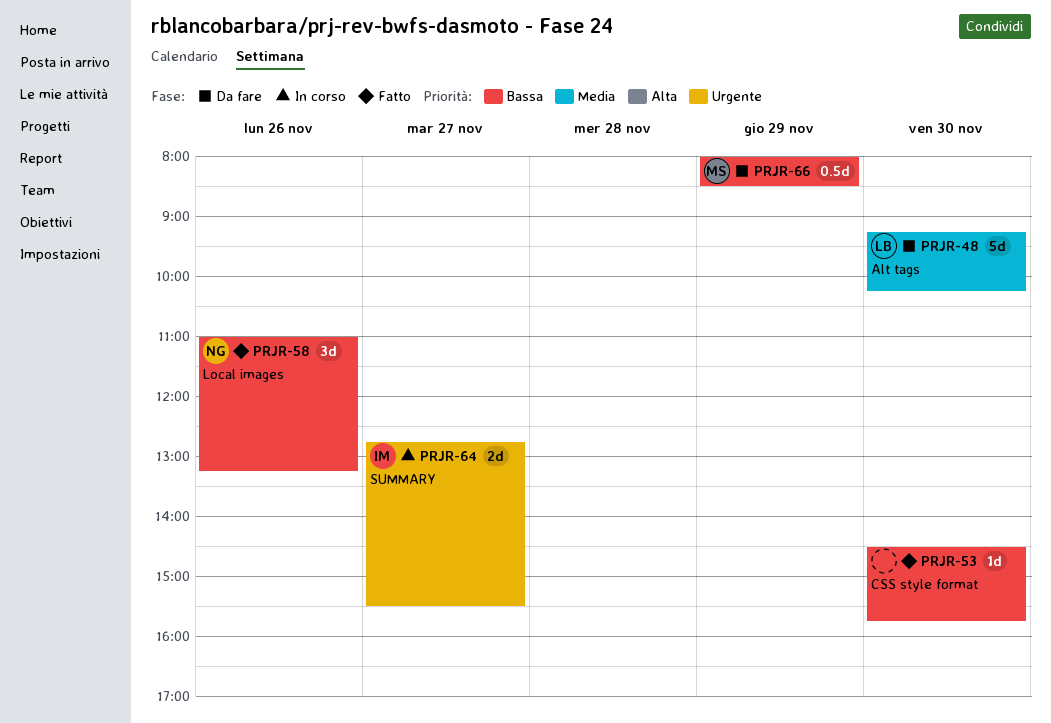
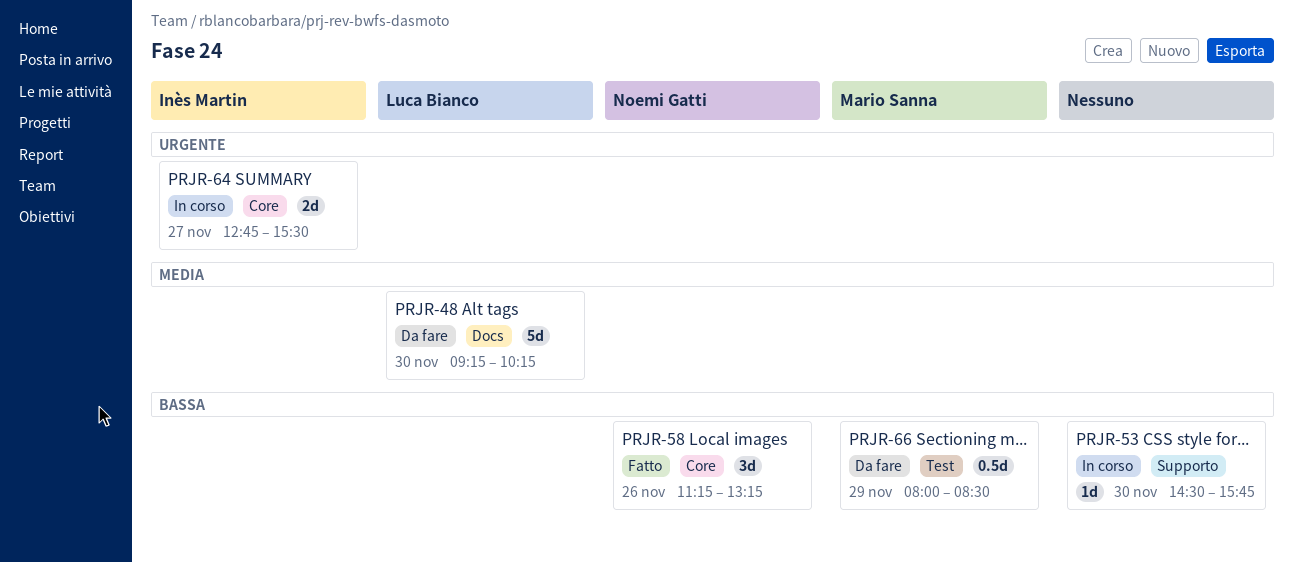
PRJR-53, status: Fatto -> In corso
PRJR-58, begins: 11:00 -> 11:15

